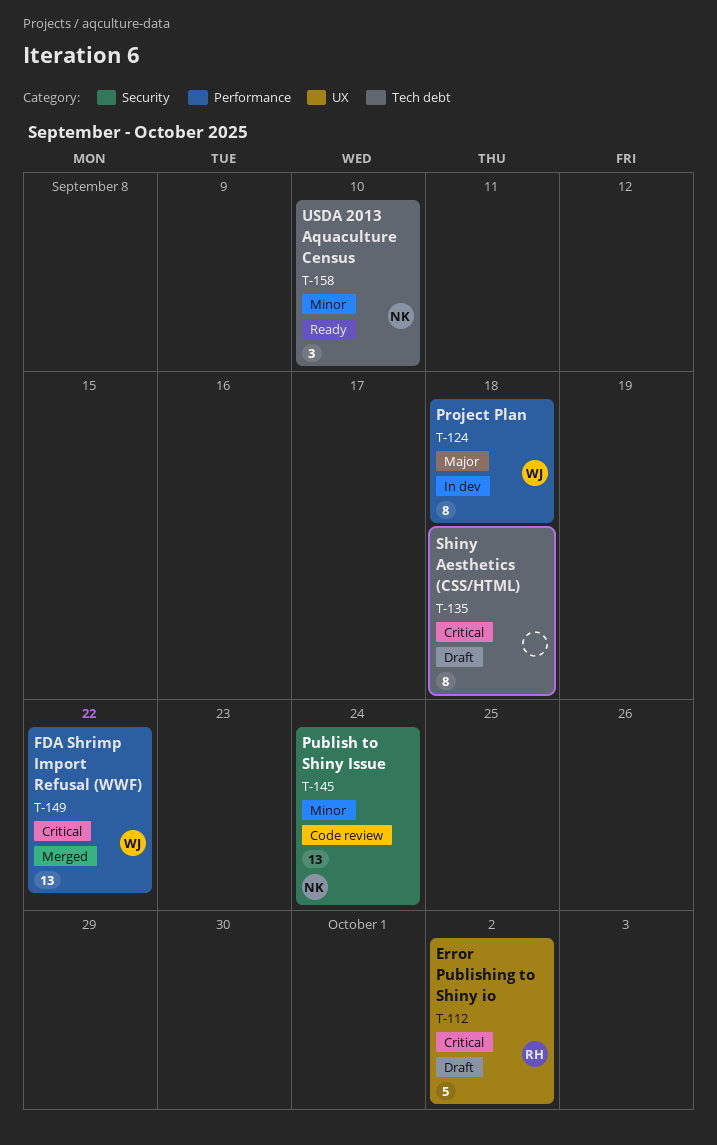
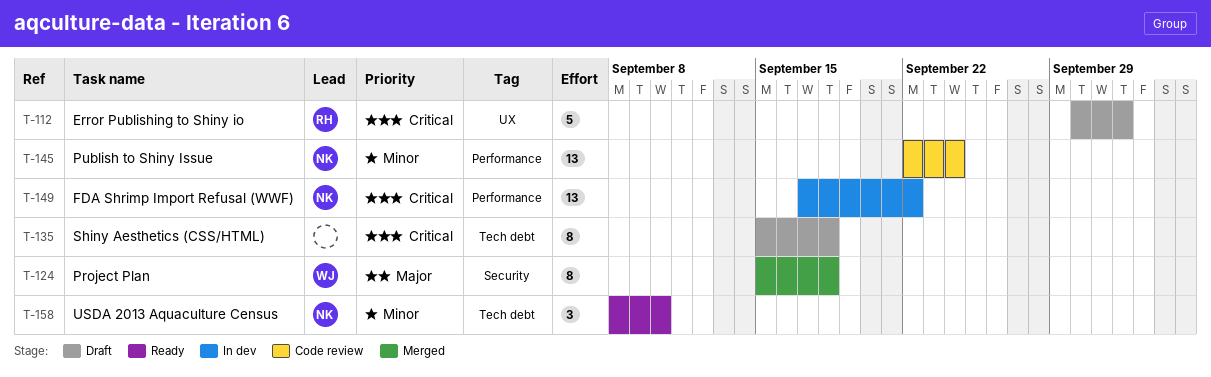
T-124, status: In dev -> Merged
T-124, label: Performance -> Security
T-145, label: Security -> Performance
T-149, status: Merged -> In dev
T-149, owner: WJ -> NK

